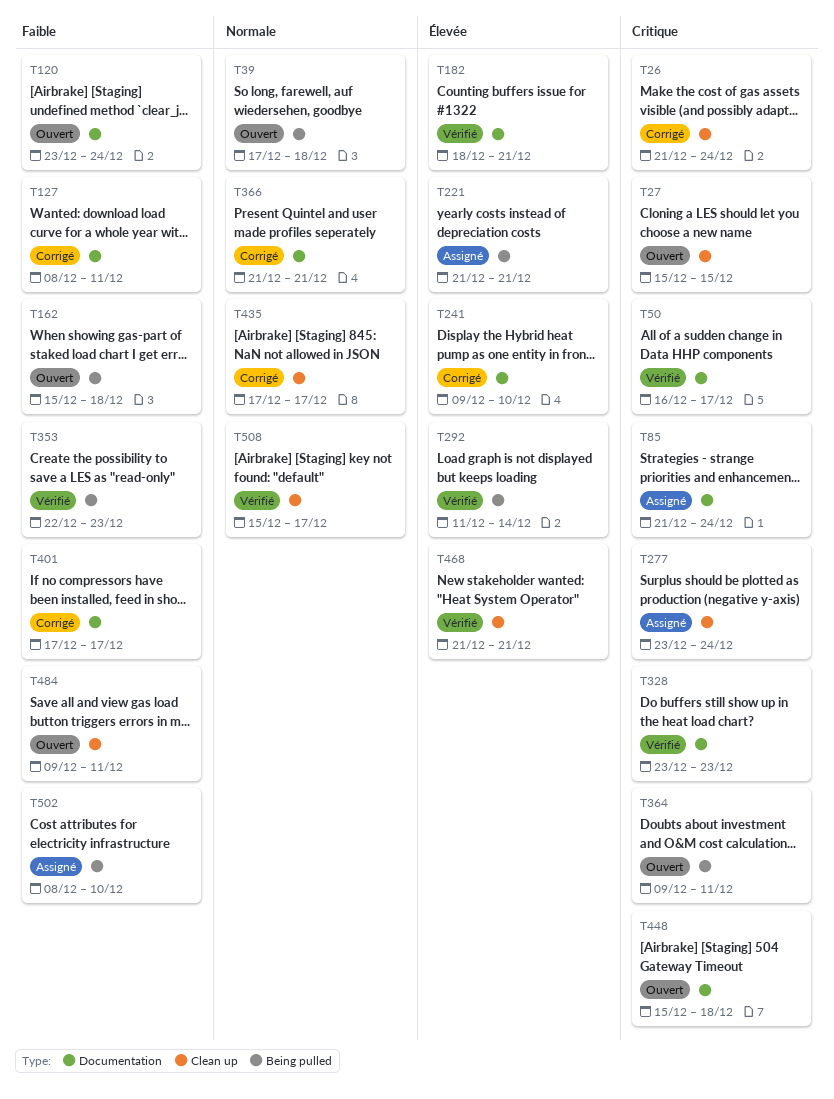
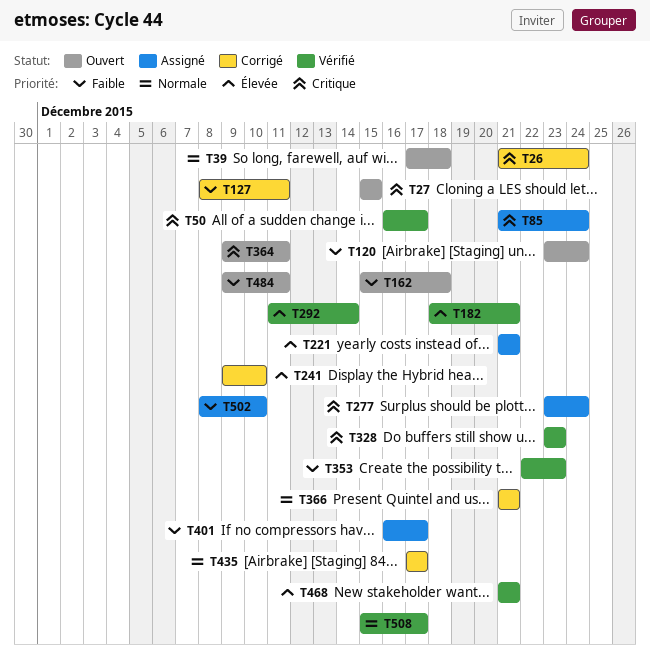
T401, status: Corrigé -> Assigné
T401, start: Dec 17 -> Dec 16
T448: present -> none

